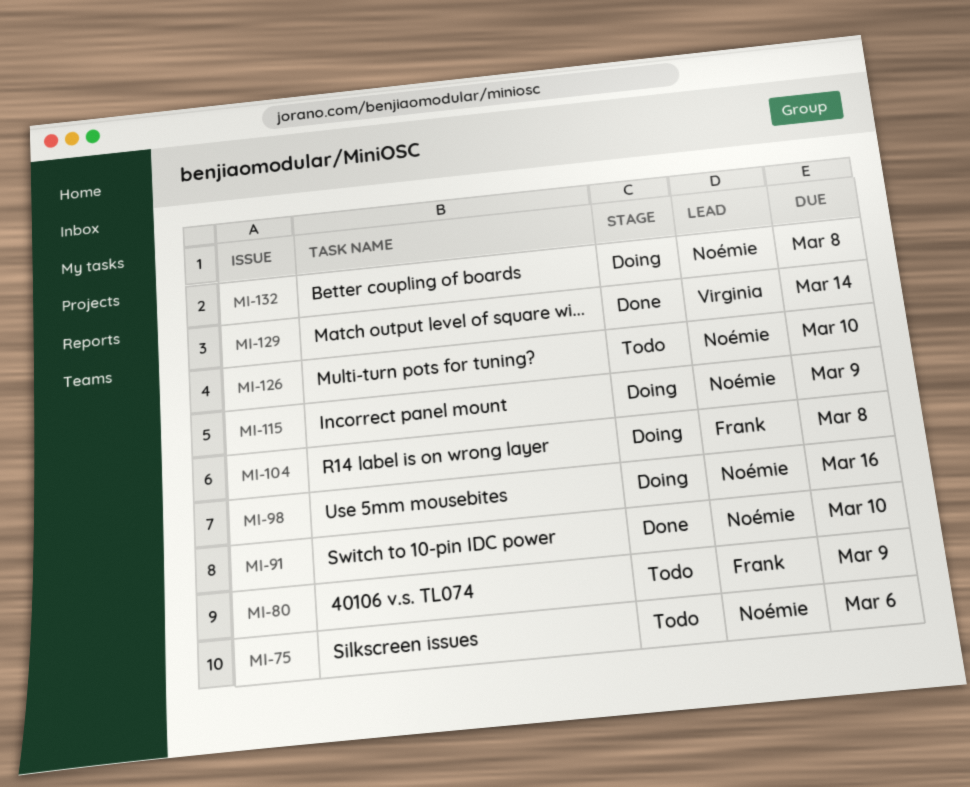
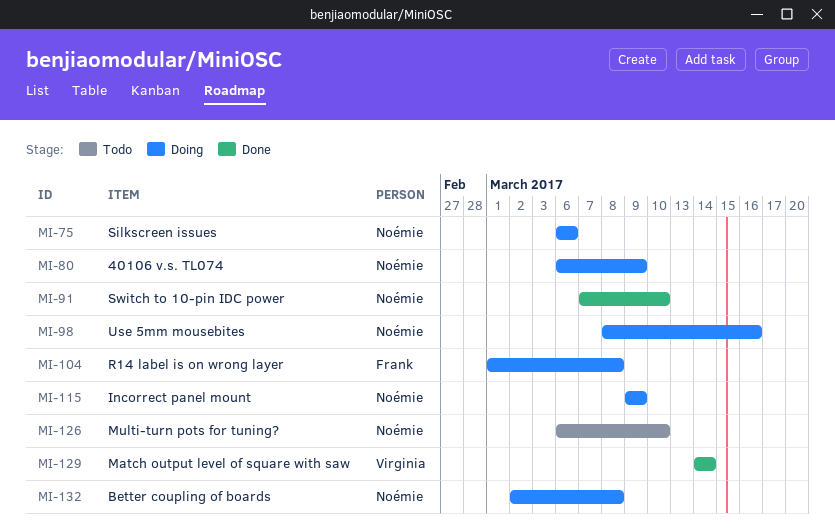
MI-75, status: Todo -> Doing
MI-80, status: Todo -> Doing
MI-80, owner: Frank -> Noémie

